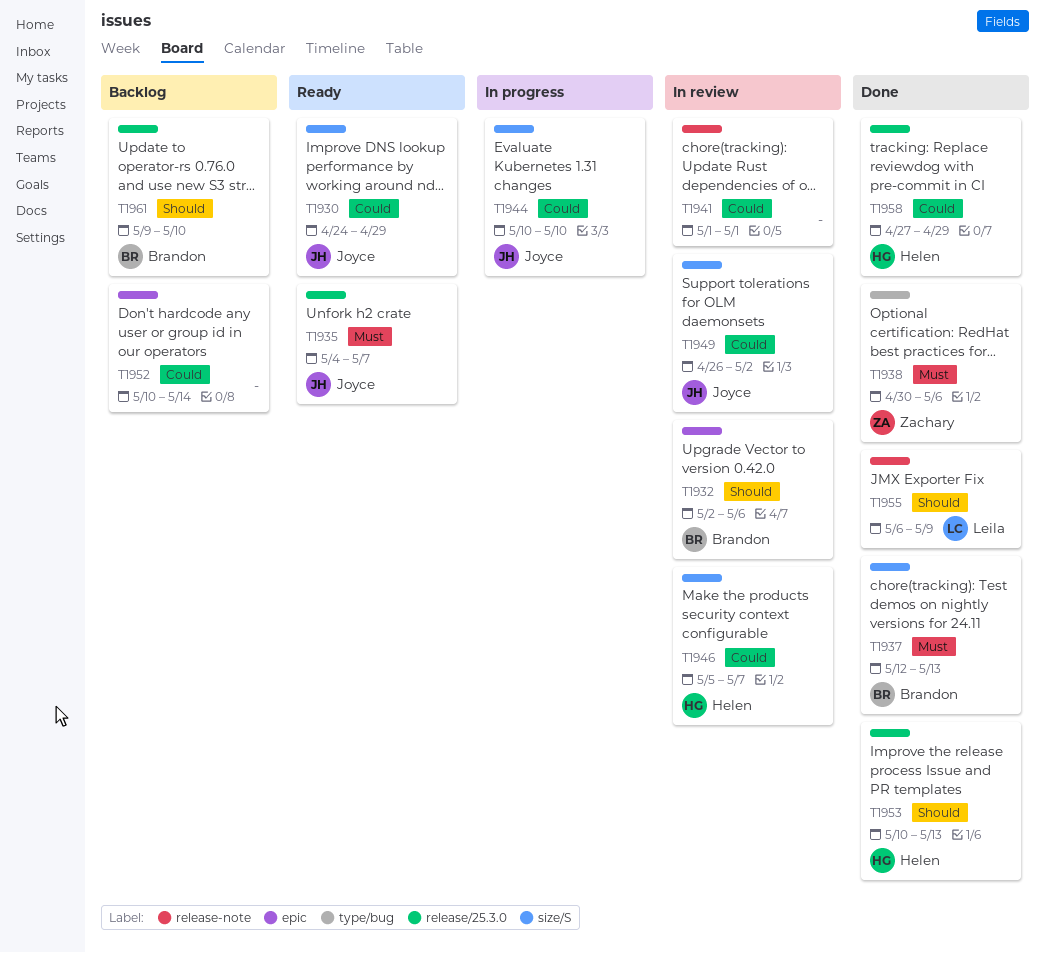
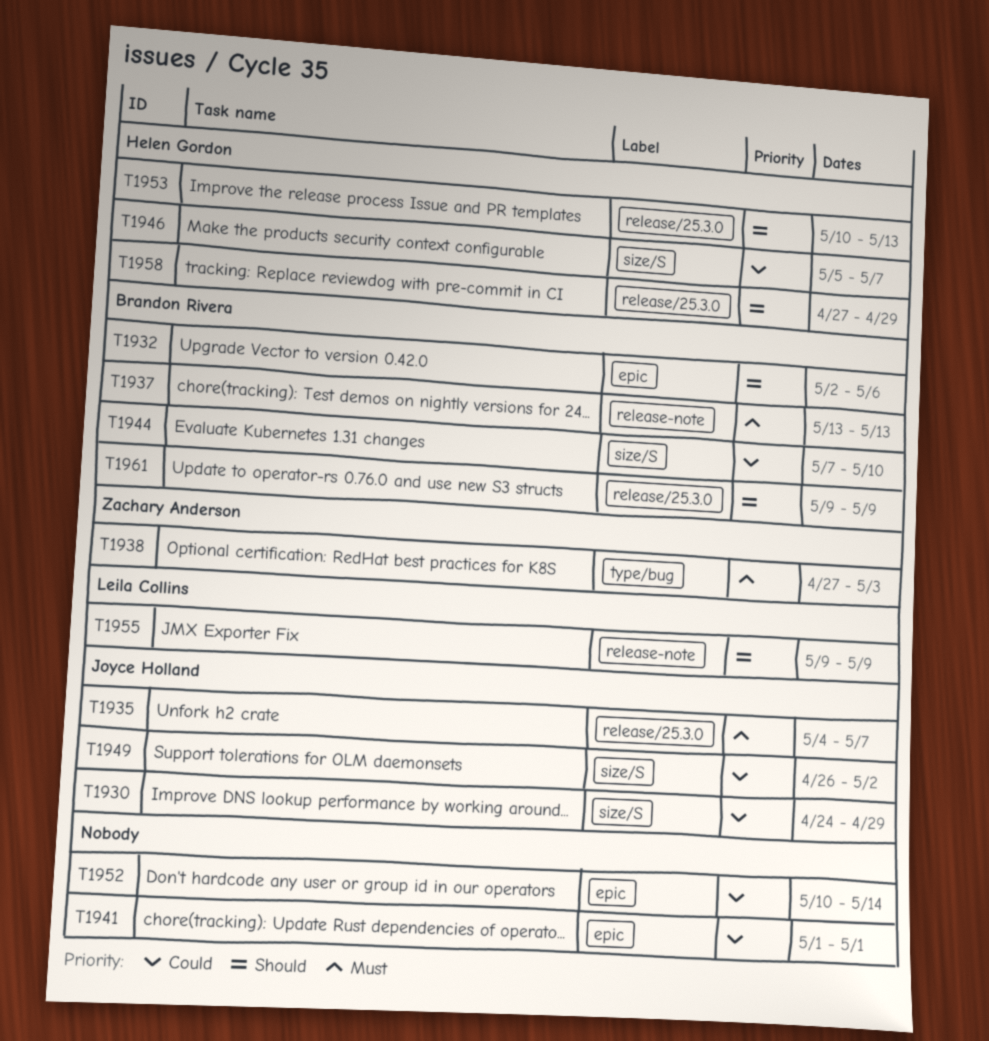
T1937, label: size/S -> release-note
T1937, start: May 12 -> May 13
T1938, start: Apr 30 -> Apr 27
T1938, due: May 6 -> May 3
T1941, label: release-note -> epic
T1944, owner: Joyce Holland -> Brandon Rivera
T1944, start: May 10 -> May 7
T1955, start: May 6 -> May 9
T1958, priority: Could -> Should
T1961, due: May 10 -> May 9

